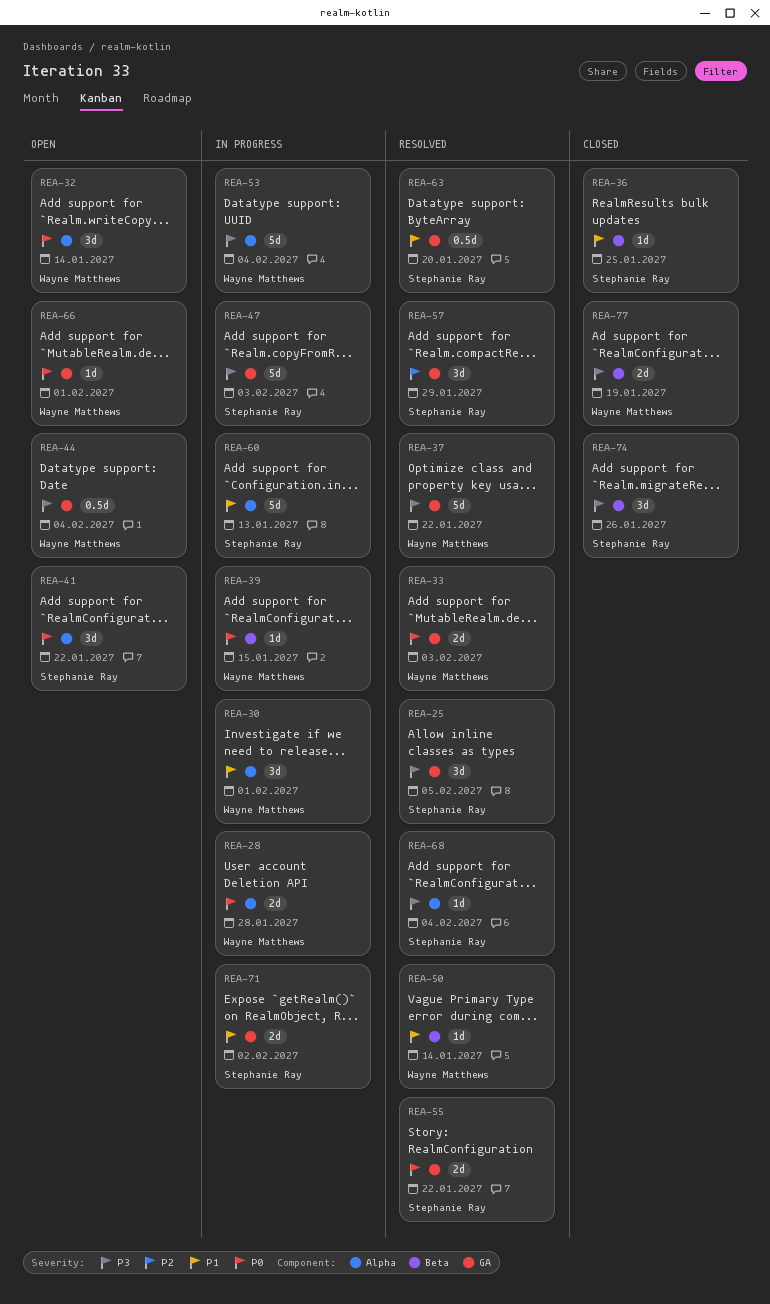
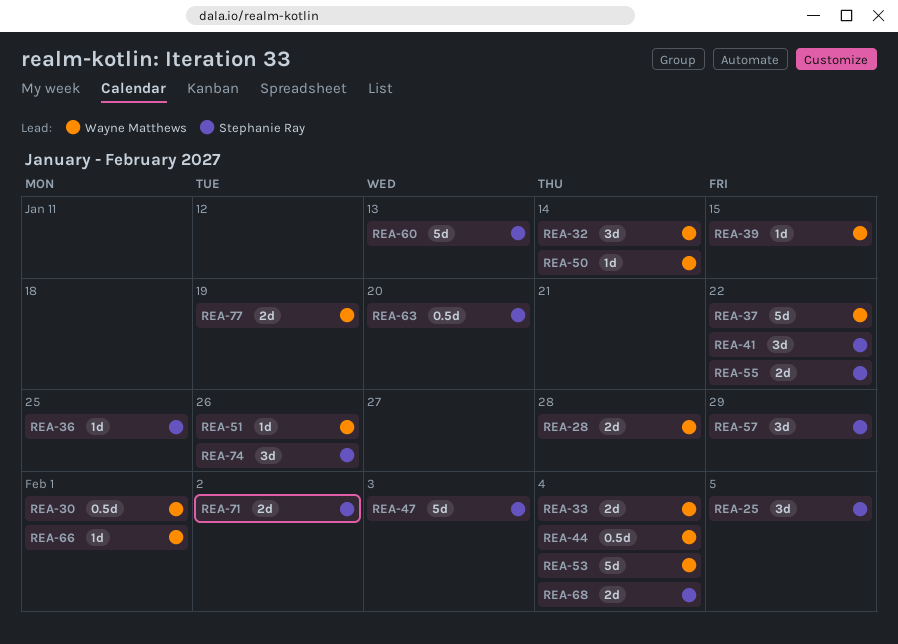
REA-30, estimate: 3d -> 0.5d
REA-33, due: Feb 3 -> Feb 4
REA-51: none -> present
REA-68, estimate: 1d -> 2d

